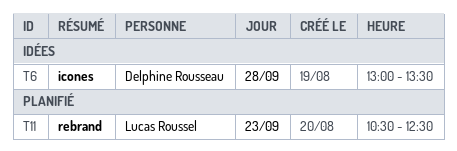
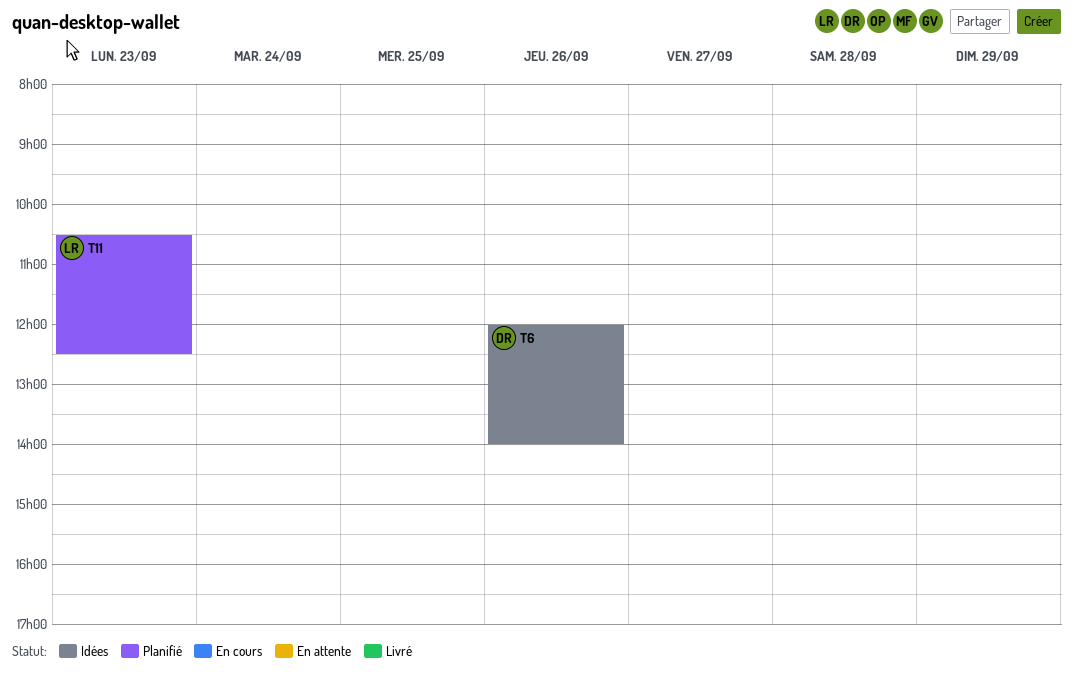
T6, day: Sep 28 -> Sep 26
T6, begins: 13:00 -> 12:00
T6, ends: 13:30 -> 14:00

